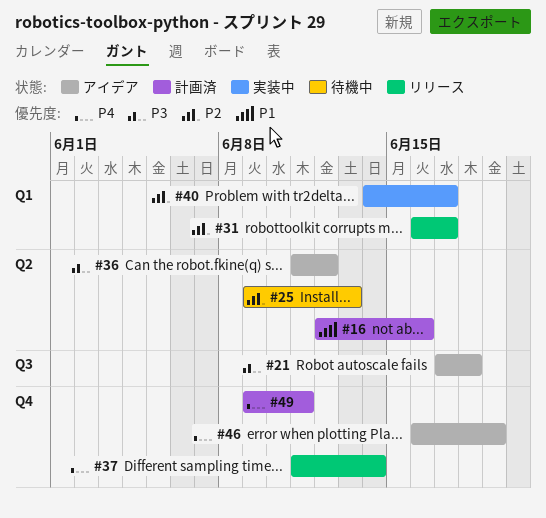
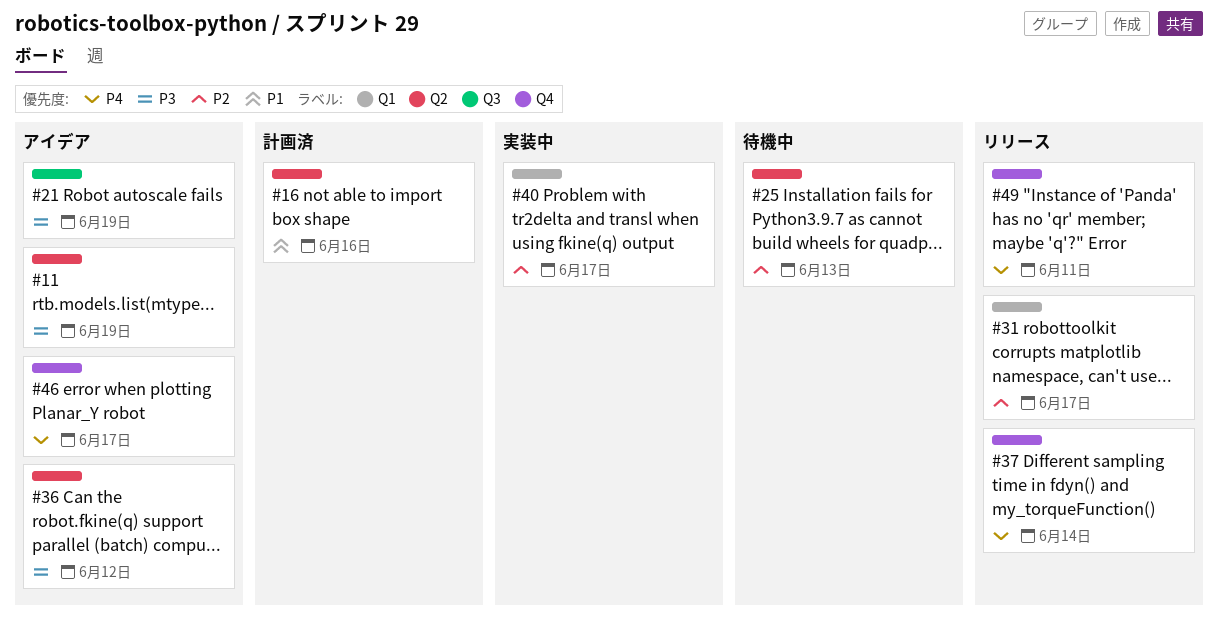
#11: none -> present
#21, due: Jun 18 -> Jun 19
#46, due: Jun 19 -> Jun 17
#49, status: 計画済 -> リリース

